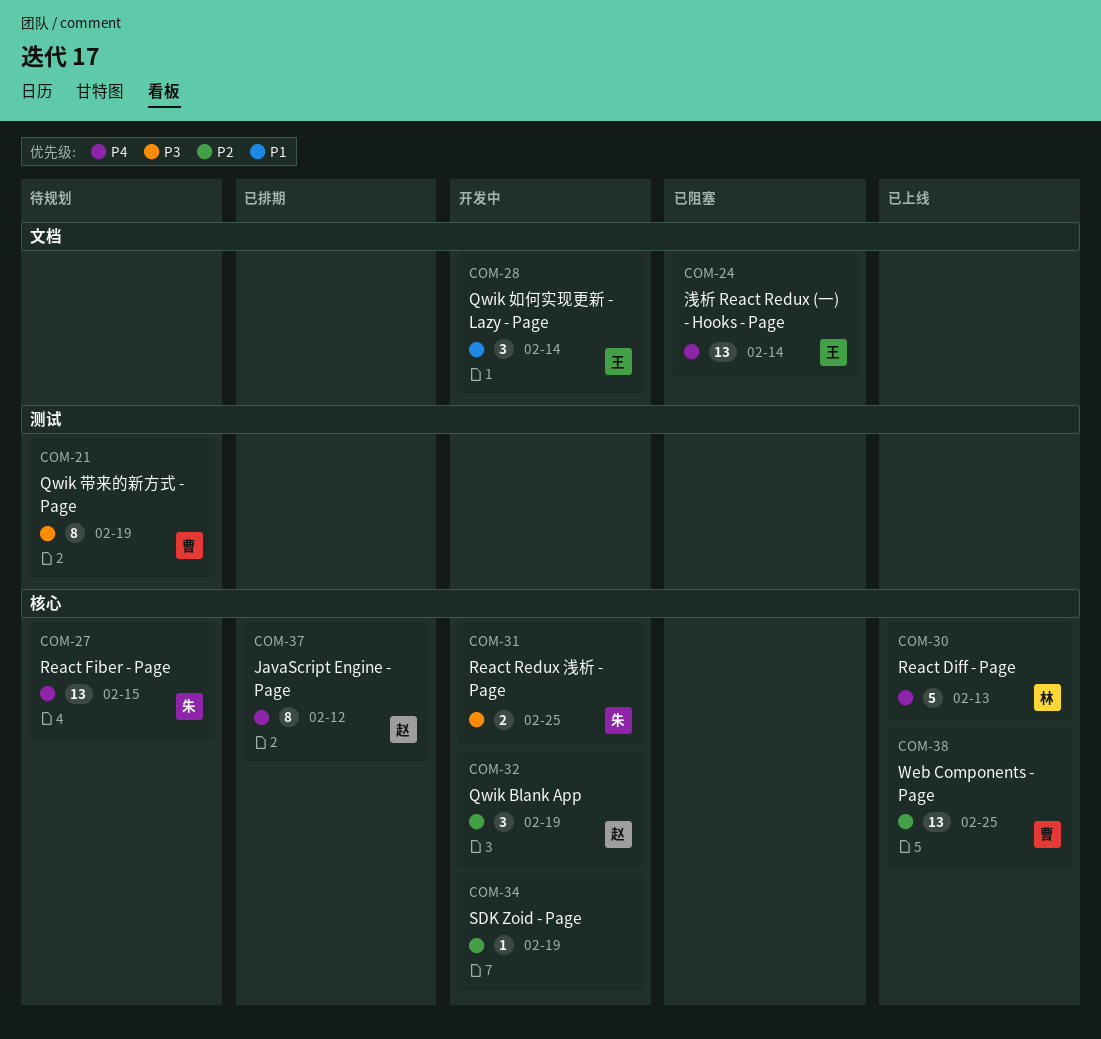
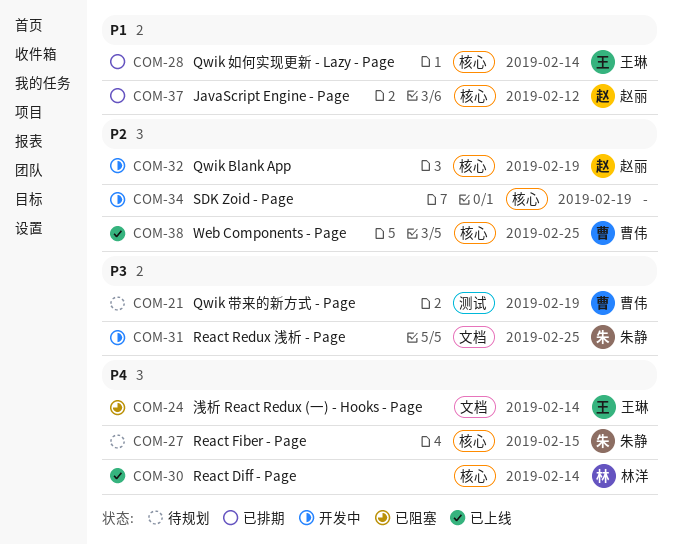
COM-28, status: 开发中 -> 已排期
COM-28, label: 文档 -> 核心
COM-30, due: Feb 13 -> Feb 14
COM-31, label: 核心 -> 文档
COM-37, priority: P4 -> P1

